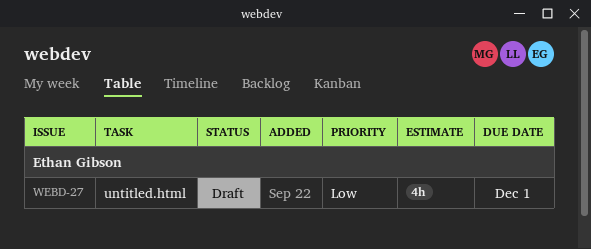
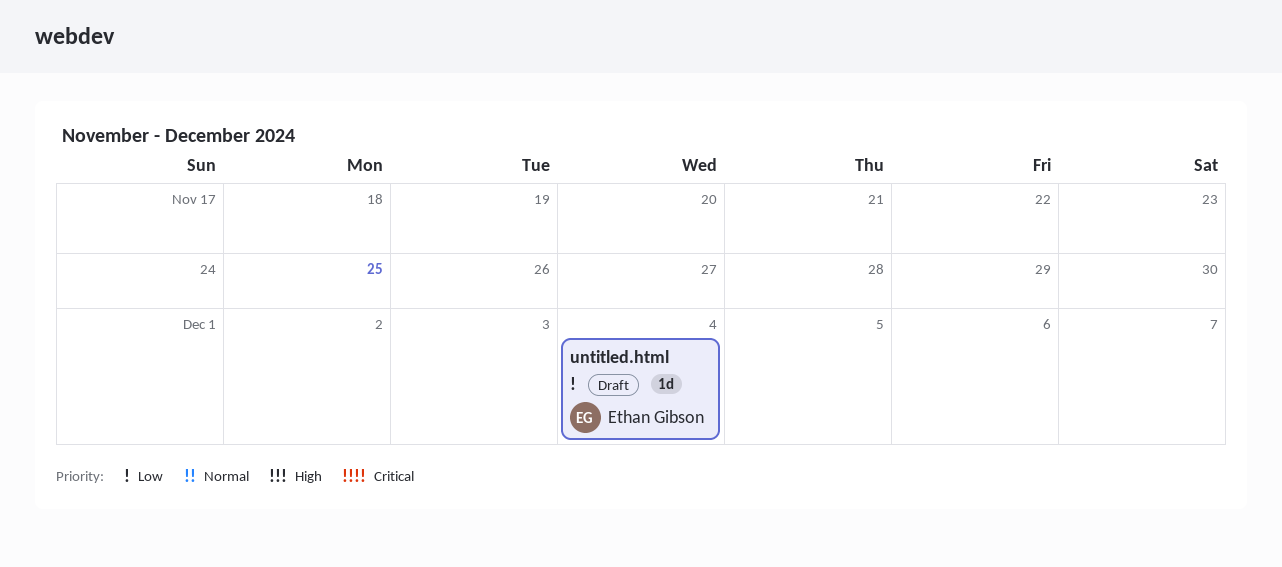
untitled.html, estimate: 4h -> 1d
untitled.html, due: Dec 1 -> Dec 4

